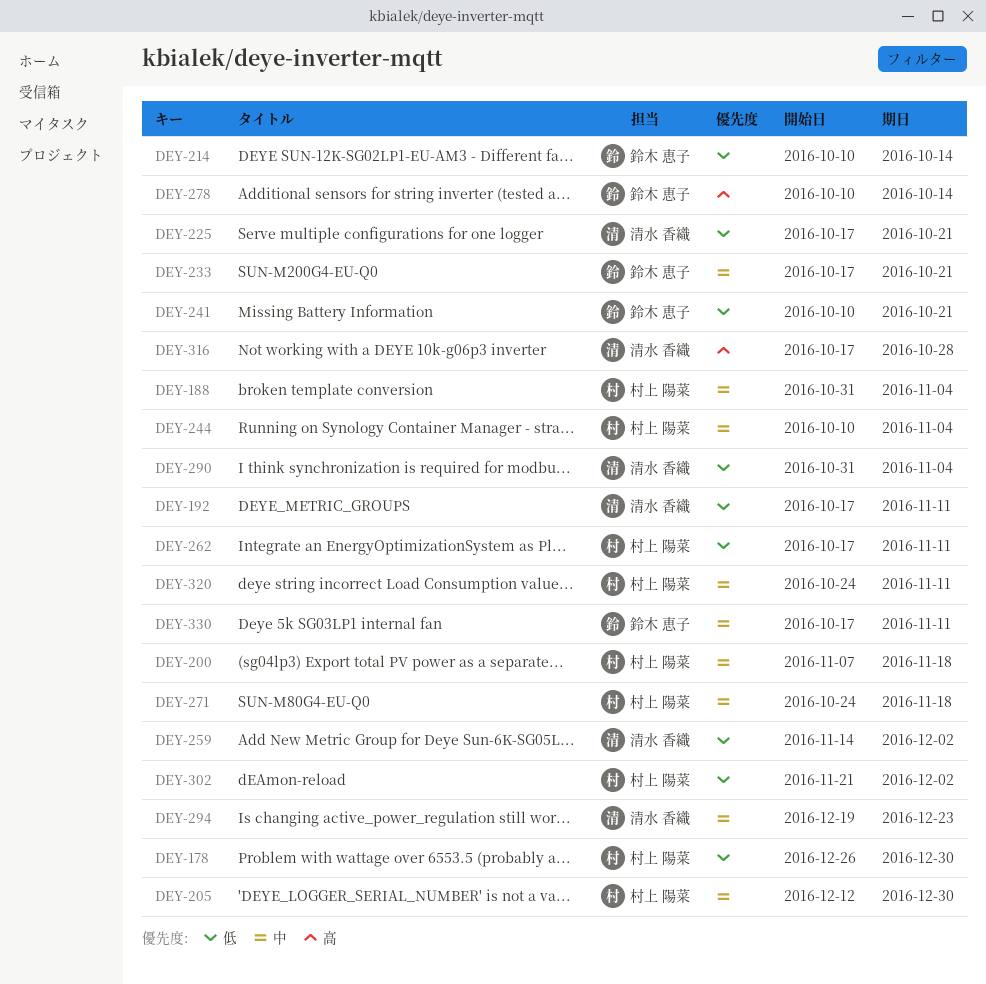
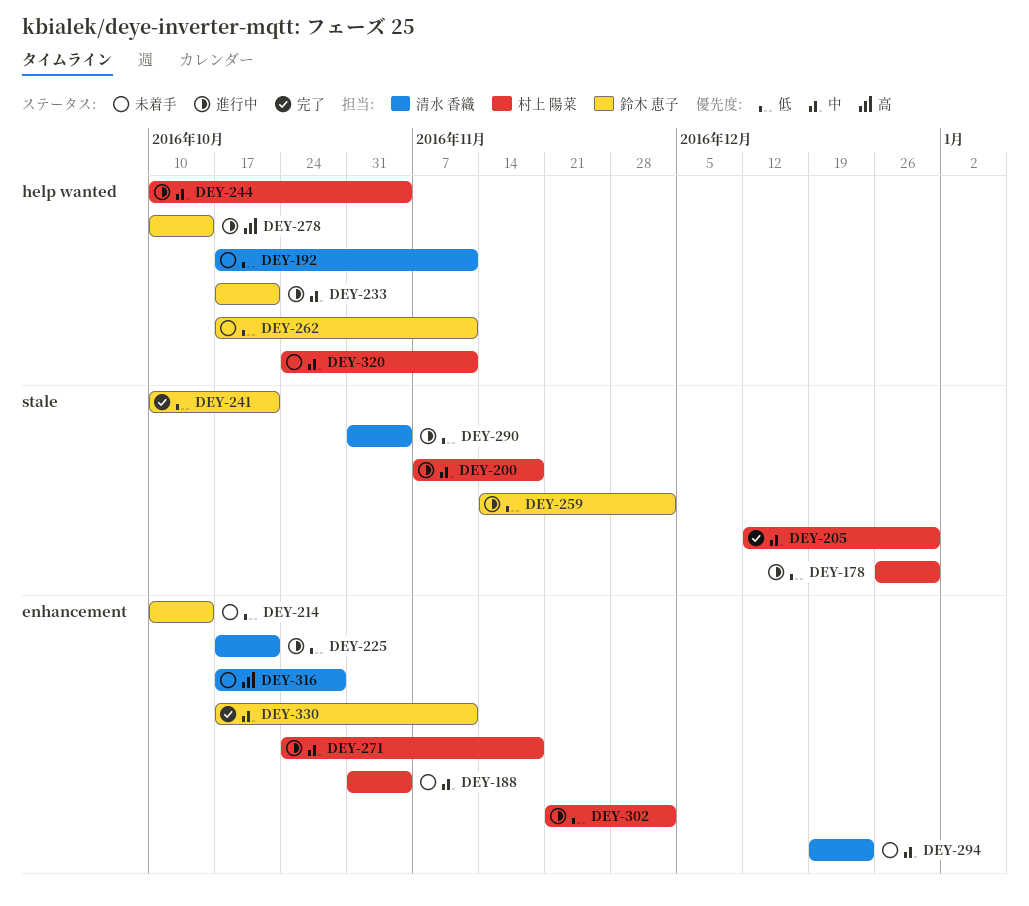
DEY-259, owner: 清水 香織 -> 鈴木 恵子
DEY-262, owner: 村上 陽菜 -> 鈴木 恵子

